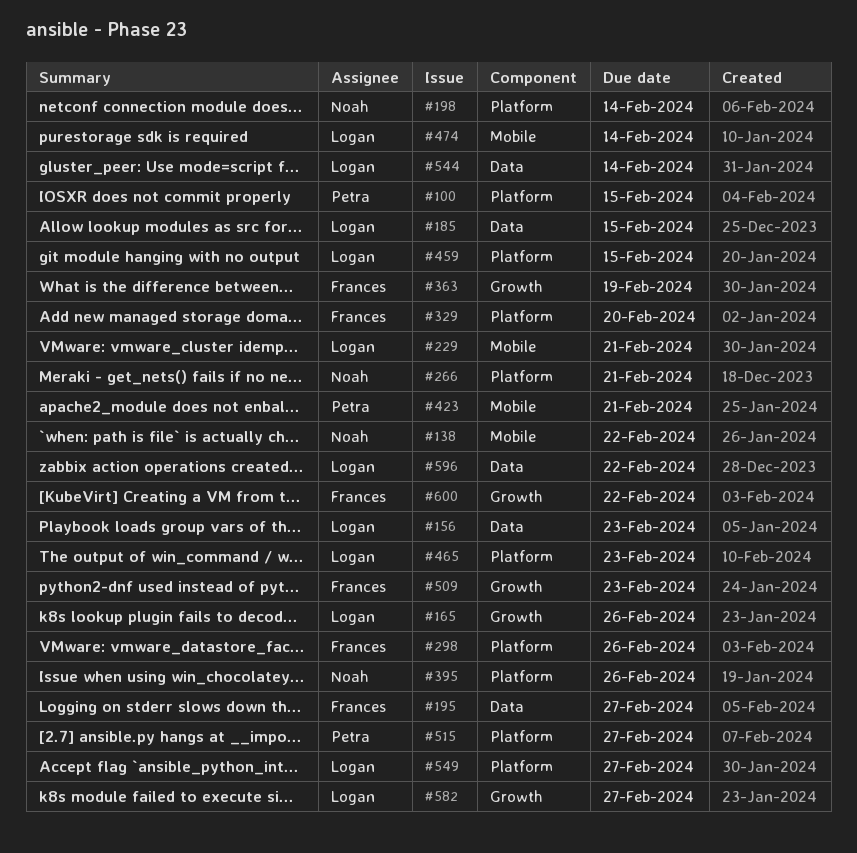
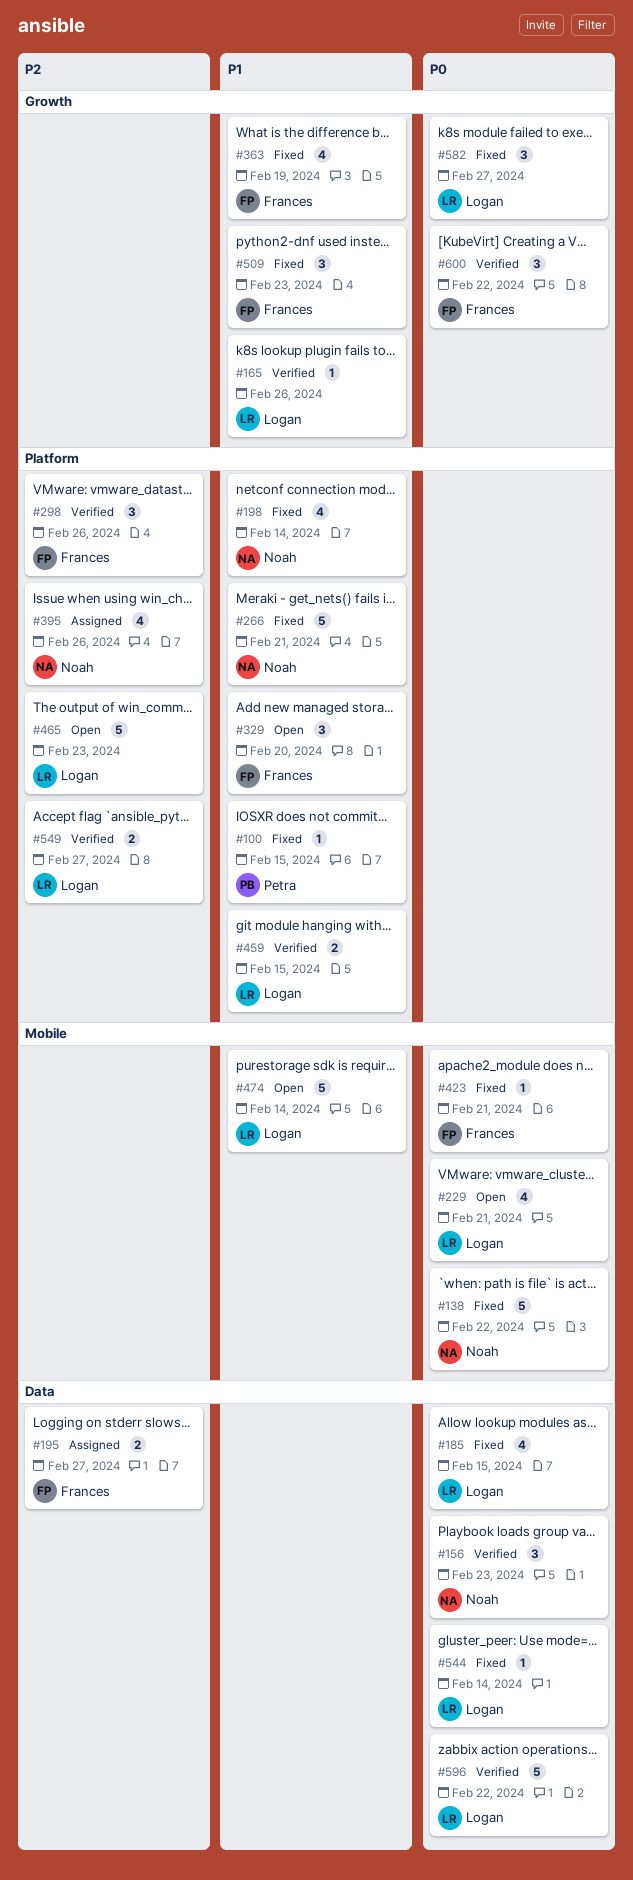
#156, owner: Logan -> Noah
#423, owner: Petra -> Frances
#515: present -> none

